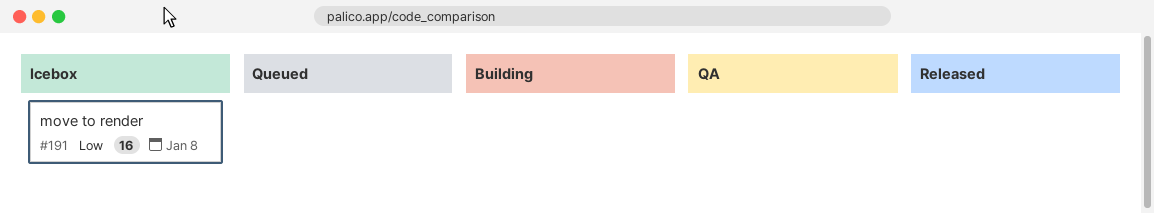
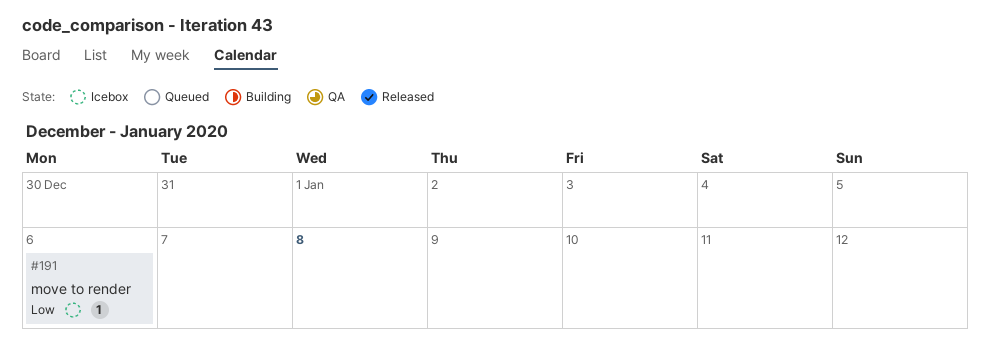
#191, estimate: 16 -> 1
#191, due: Jan 8 -> Jan 6

